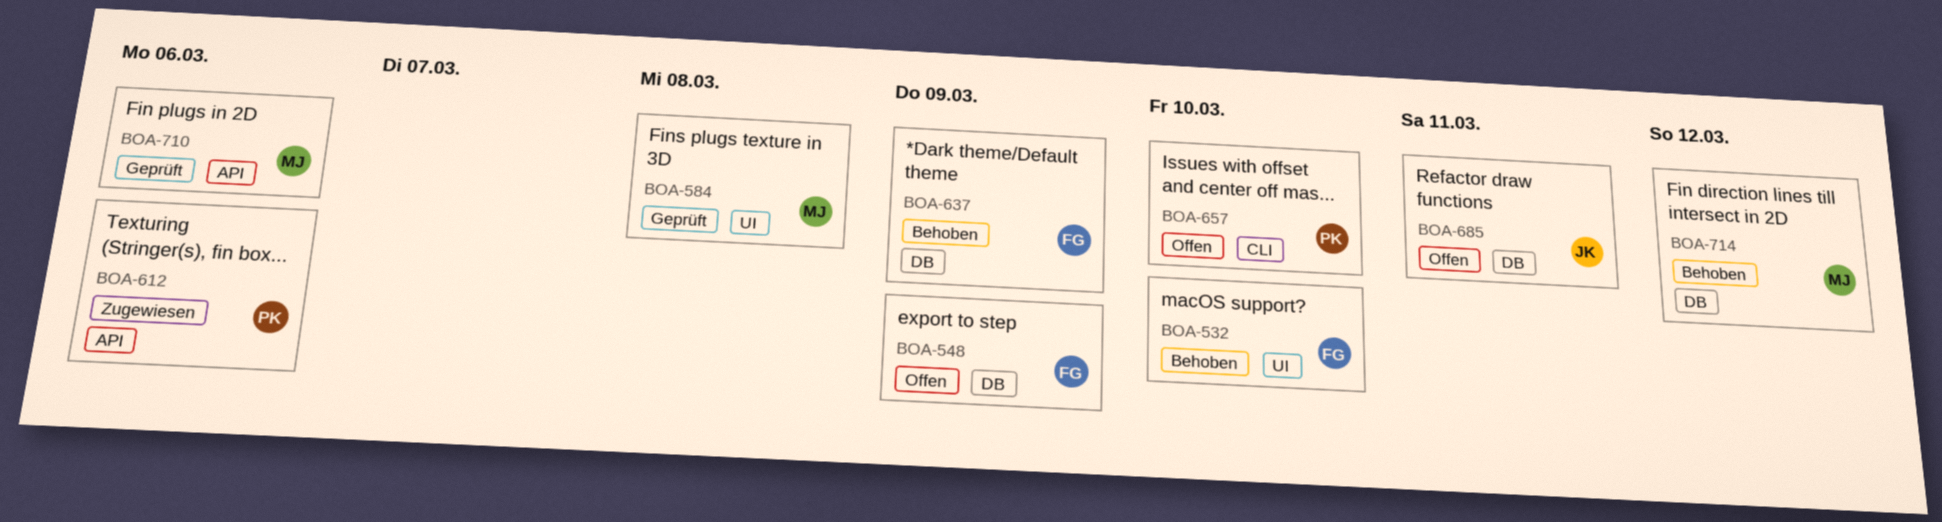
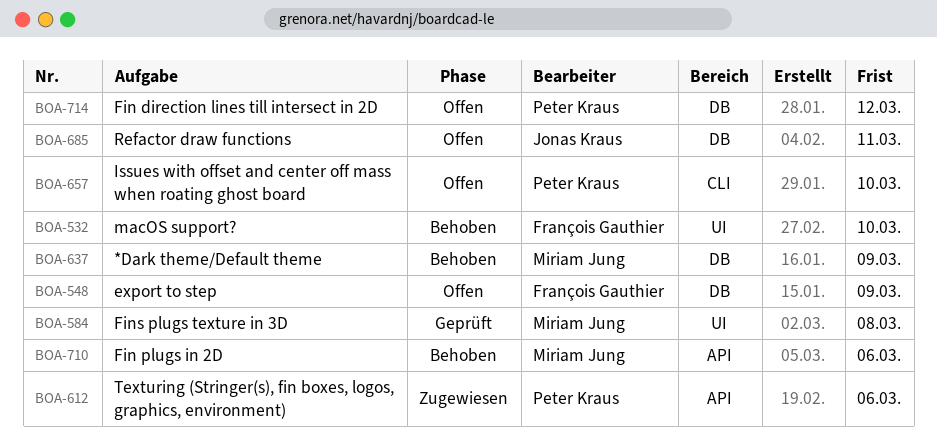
BOA-637, owner: François Gauthier -> Miriam Jung
BOA-710, status: Geprüft -> Behoben
BOA-714, status: Behoben -> Offen
BOA-714, owner: Miriam Jung -> Peter Kraus

